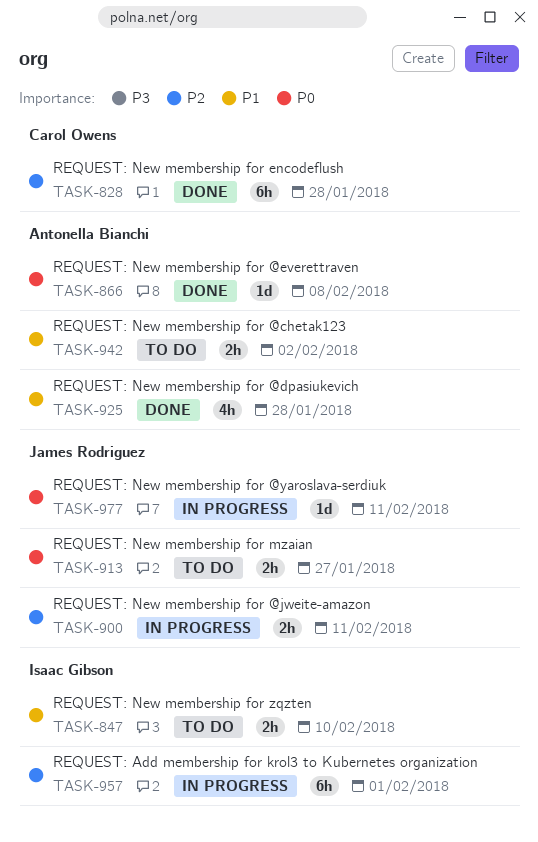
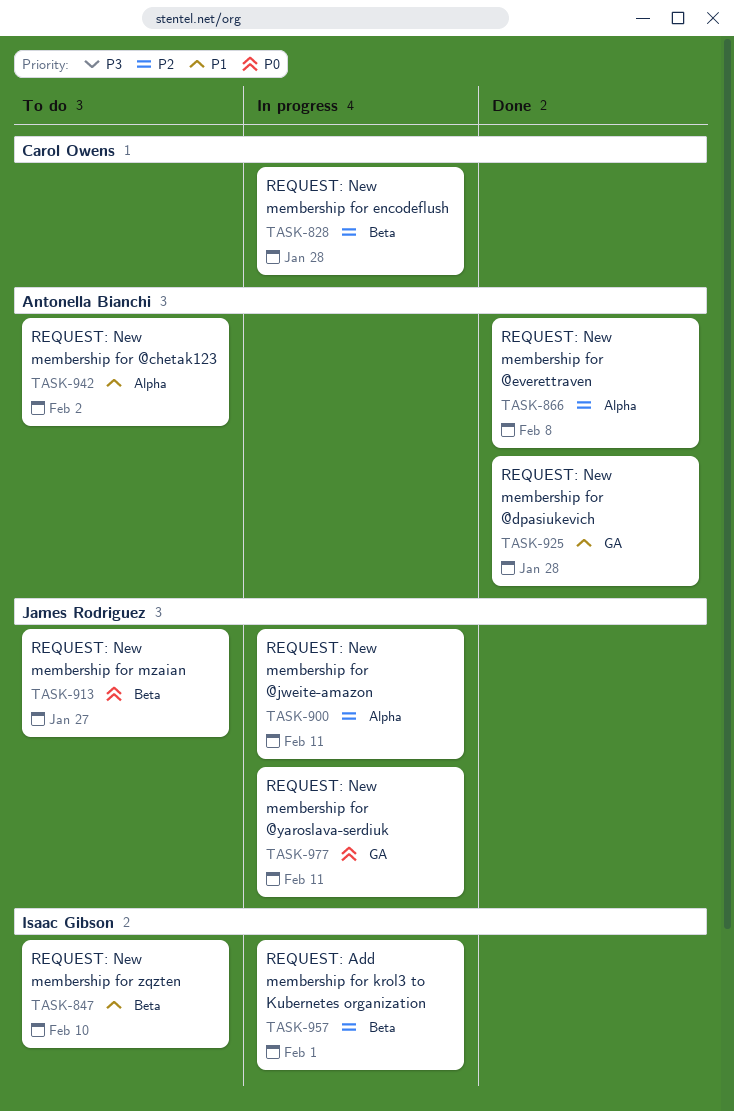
TASK-828, status: Done -> In progress
TASK-866, priority: P0 -> P2

